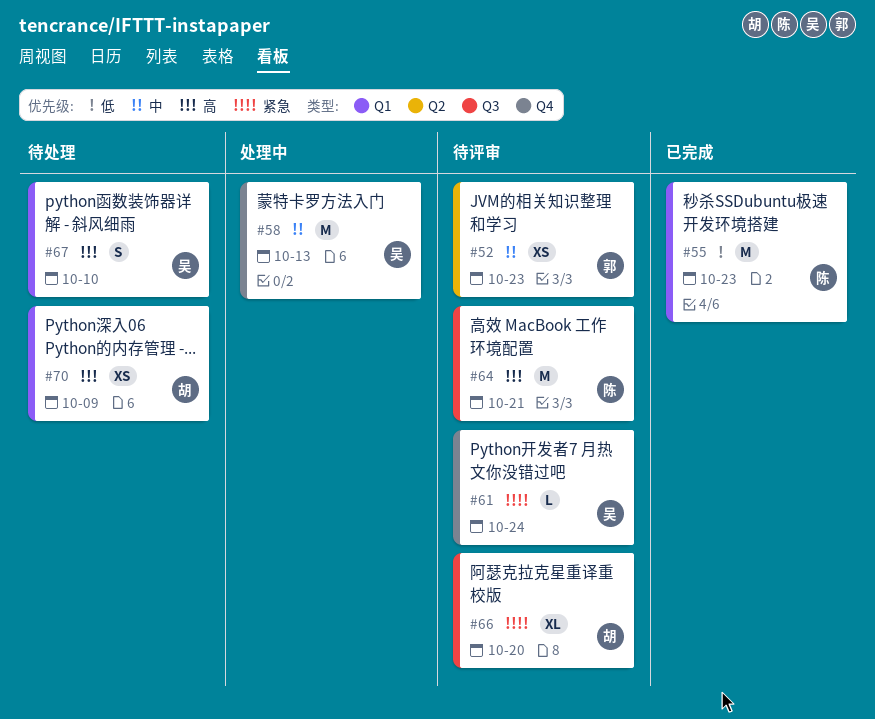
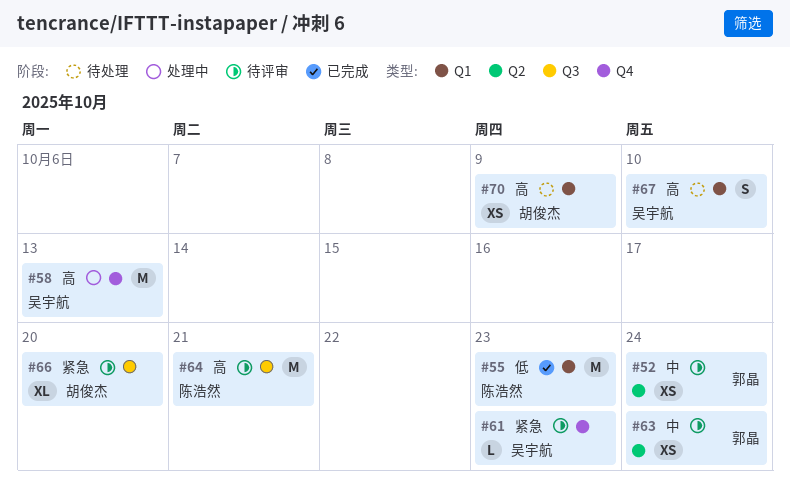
#52, due: Oct 23 -> Oct 24
#58, priority: 中 -> 高
#61, due: Oct 24 -> Oct 23
#63: none -> present

